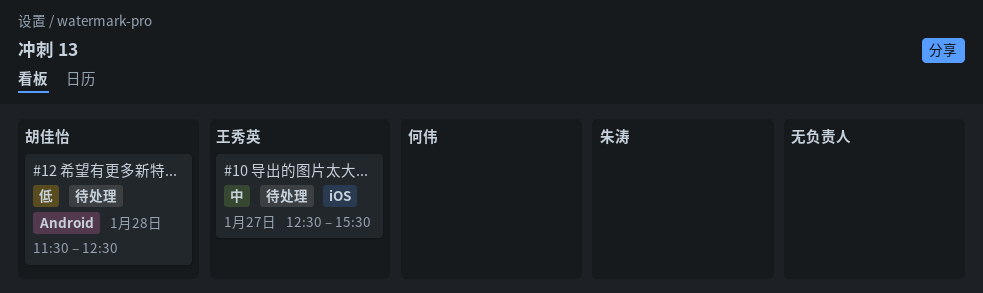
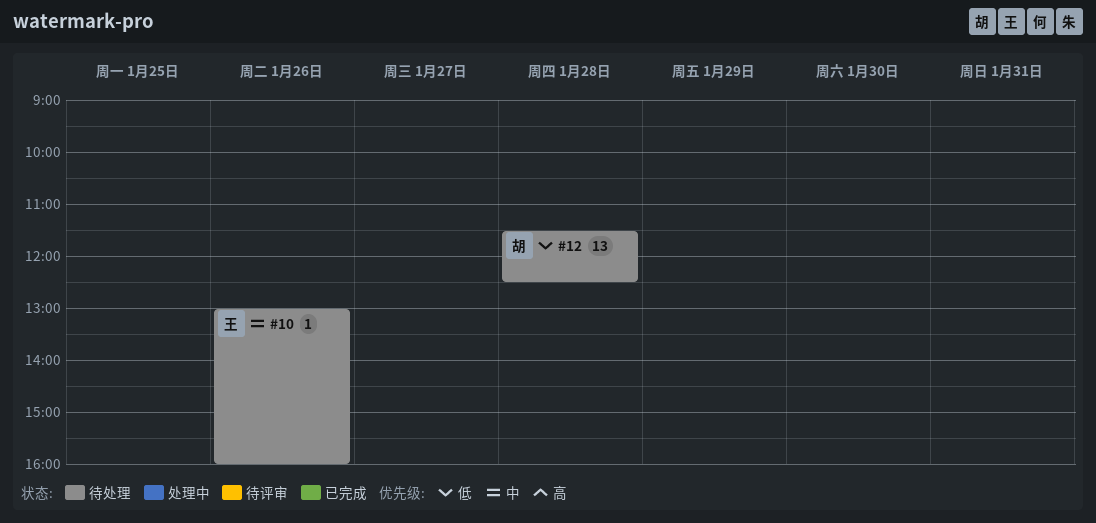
#10, day: Jan 27 -> Jan 26
#10, begins: 12:30 -> 13:00
#10, ends: 15:30 -> 16:00

